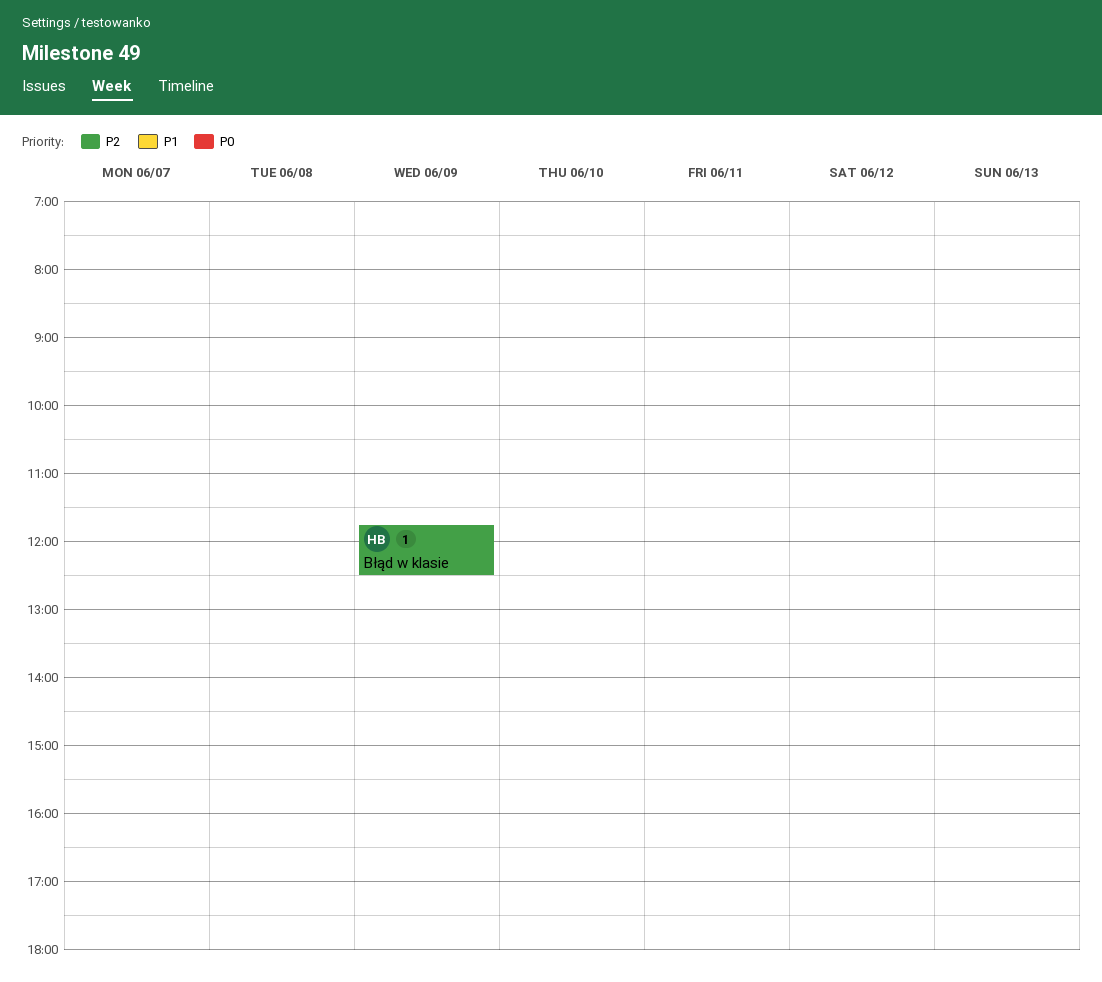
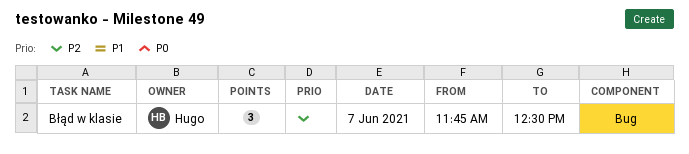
Błąd w klasie, estimate: 1 -> 3
Błąd w klasie, day: Jun 9 -> Jun 7

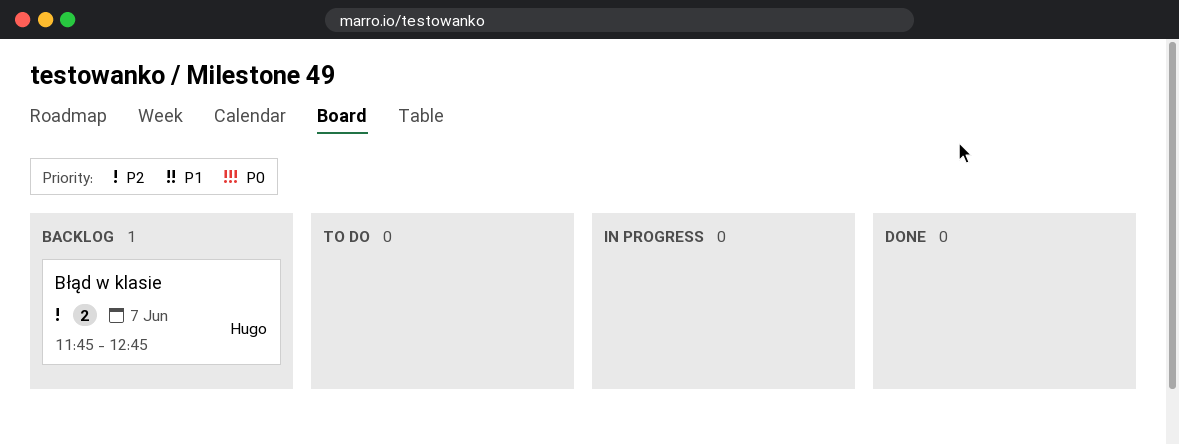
Błąd w klasie, estimate: 3 -> 2
Błąd w klasie, ends: 12:30 -> 12:45

